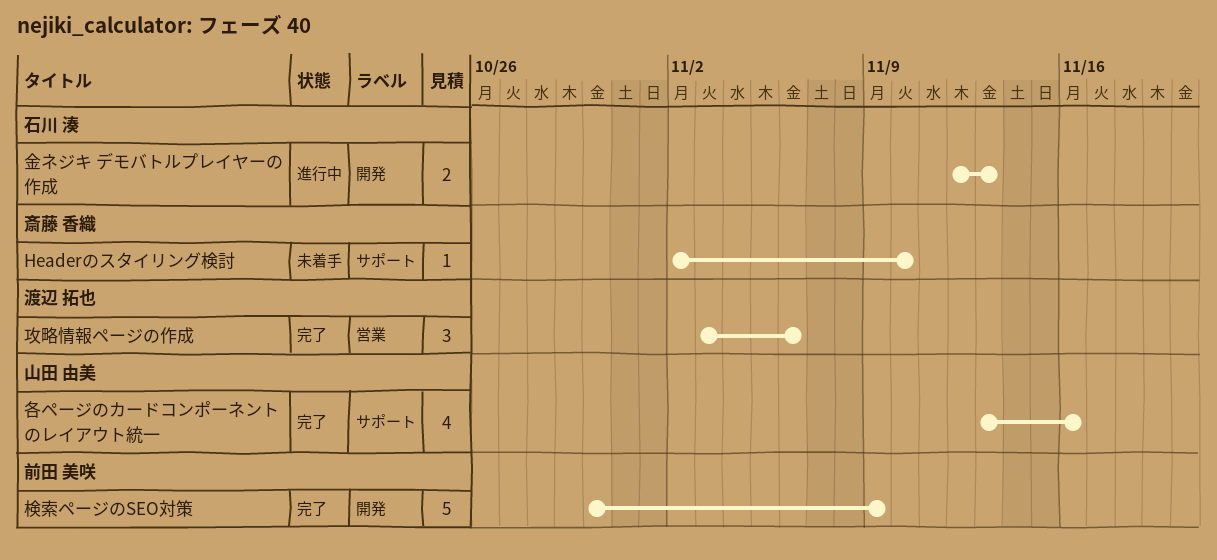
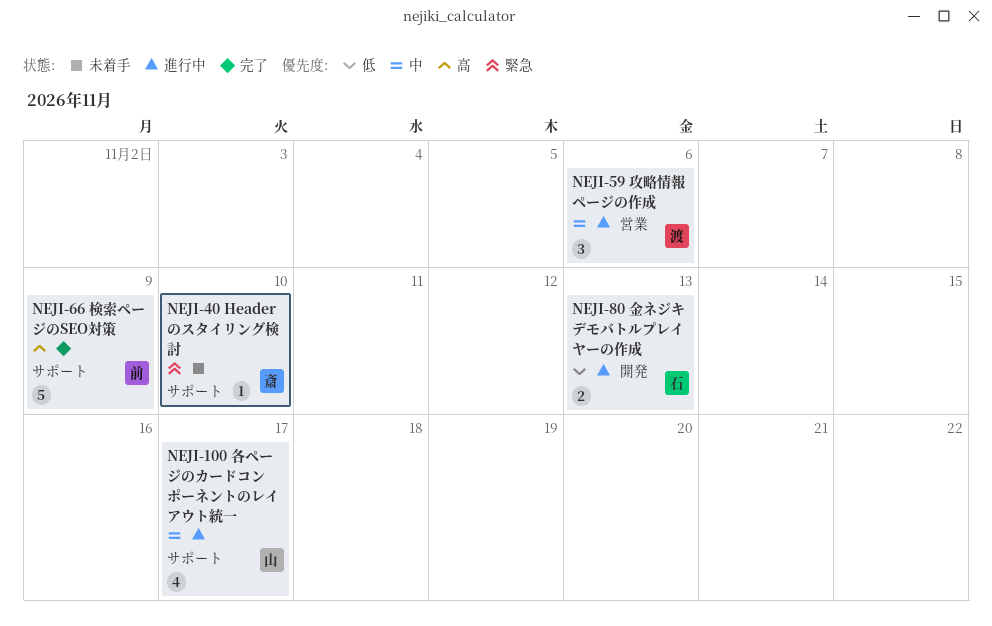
各ページのカードコンポーネントのレイアウト統一, status: 完了 -> 進行中
各ページのカードコンポーネントのレイアウト統一, due: Nov 16 -> Nov 17
攻略情報ページの作成, status: 完了 -> 進行中
検索ページのSEO対策, label: 開発 -> サポート

